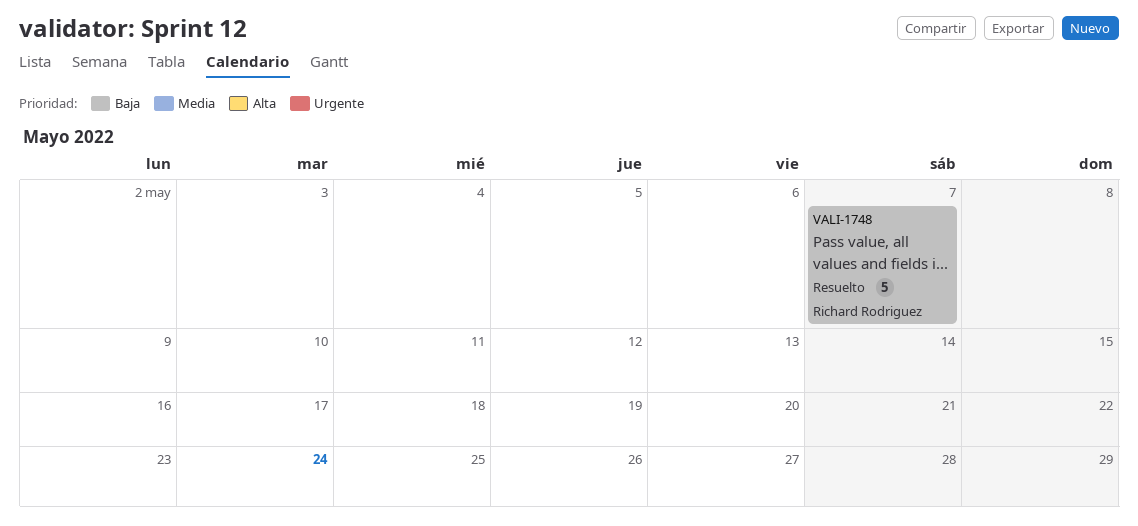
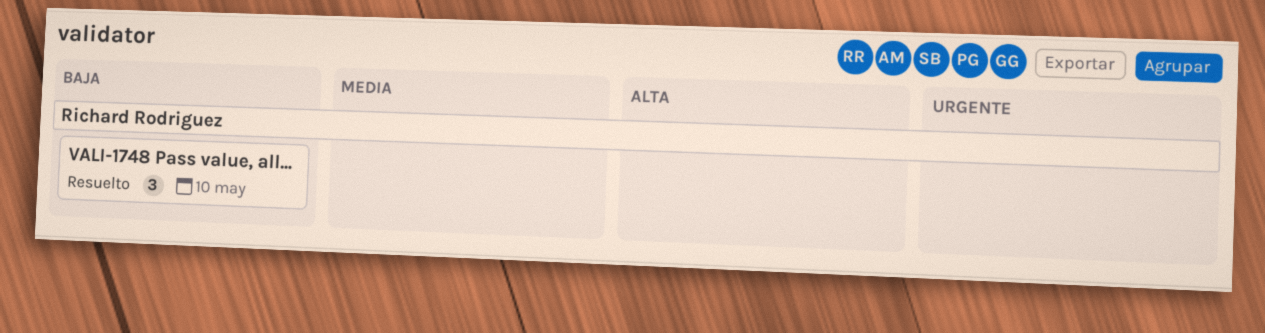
VALI-1748, estimate: 5 -> 3
VALI-1748, due: May 7 -> May 10

